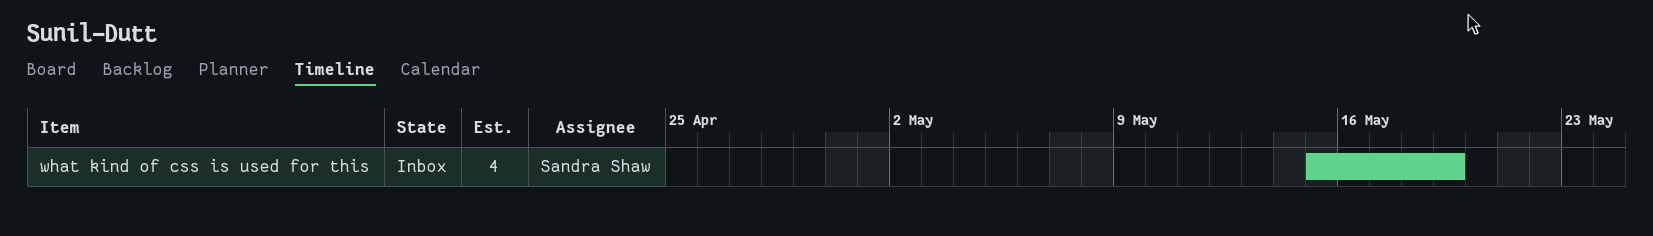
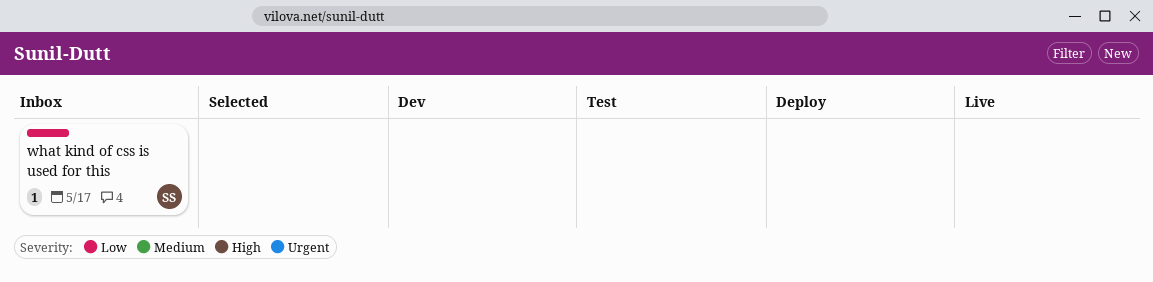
what kind of css is used for this, estimate: 4 -> 1
what kind of css is used for this, due: May 19 -> May 17

